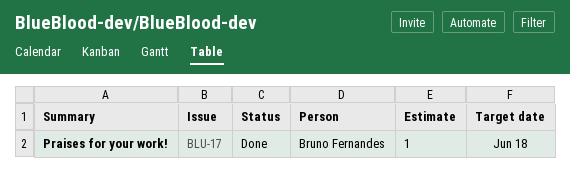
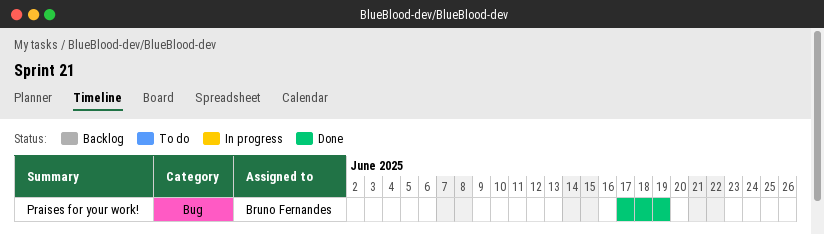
Praises for your work!, due: Jun 18 -> Jun 19

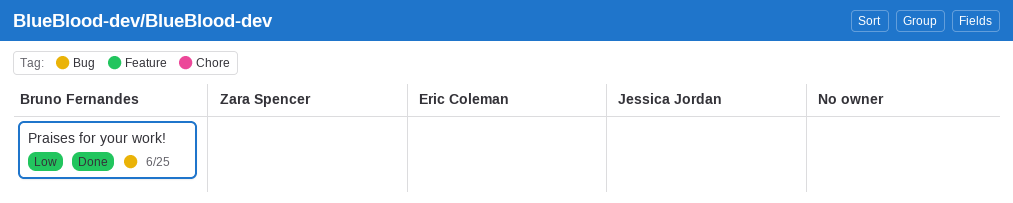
Praises for your work!, due: Jun 19 -> Jun 25

